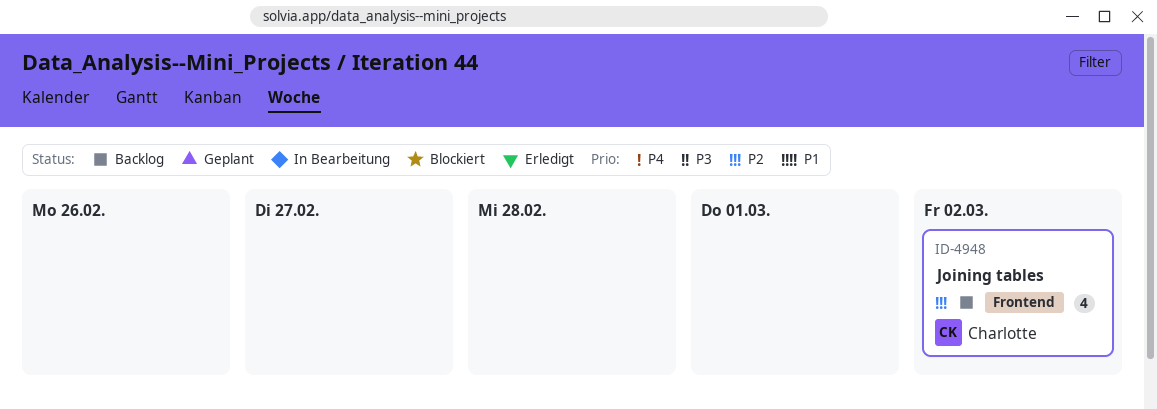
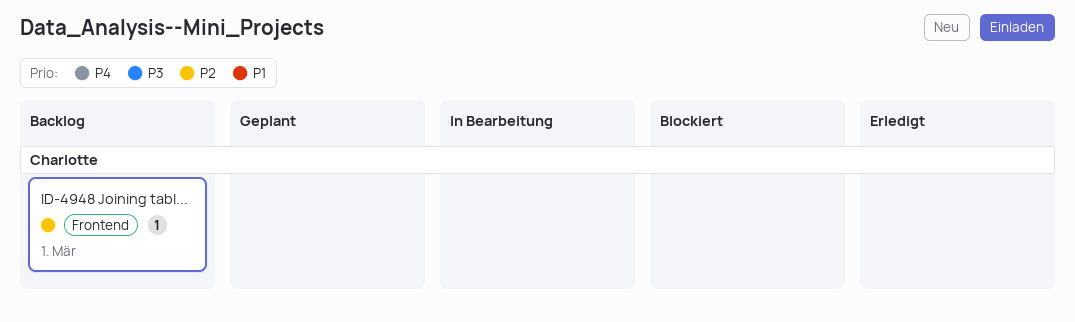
ID-4948, estimate: 4 -> 1
ID-4948, due: Mar 2 -> Mar 1

